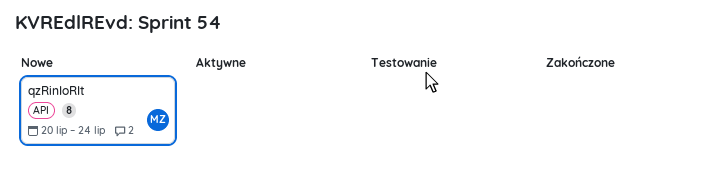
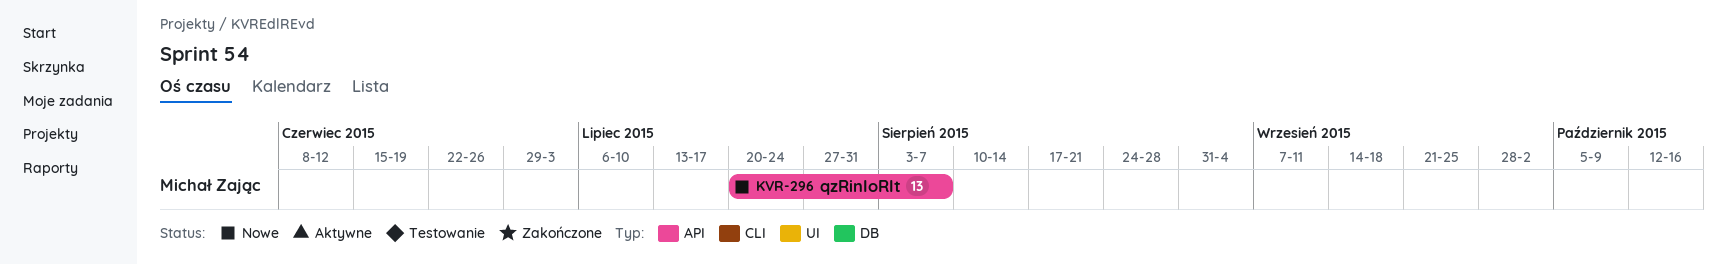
qzRinIoRIt, estimate: 8 -> 13
qzRinIoRIt, due: Jul 24 -> Aug 7

